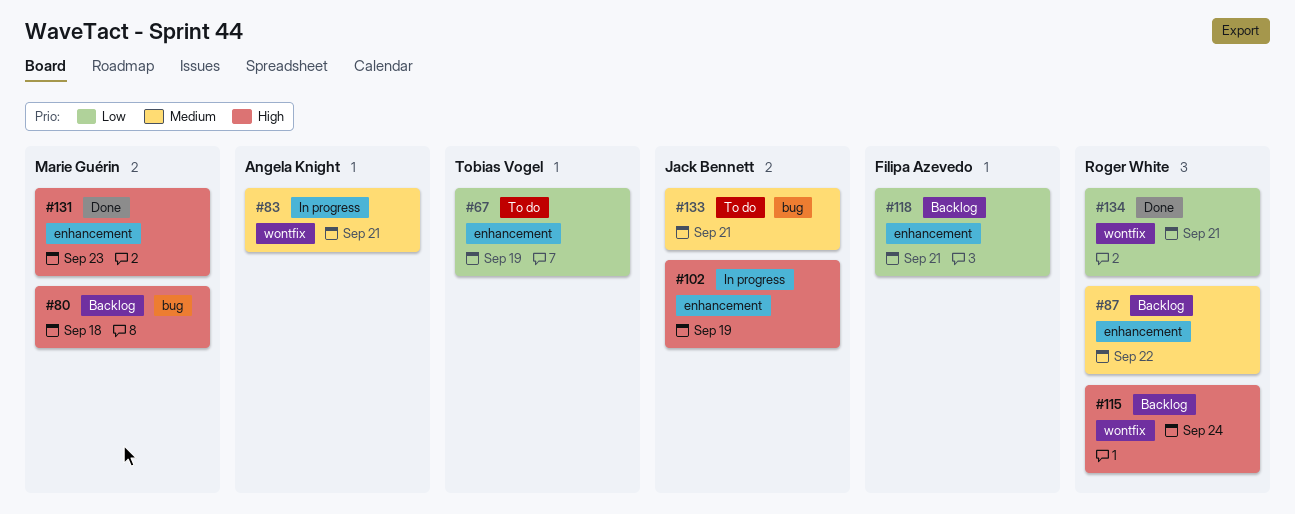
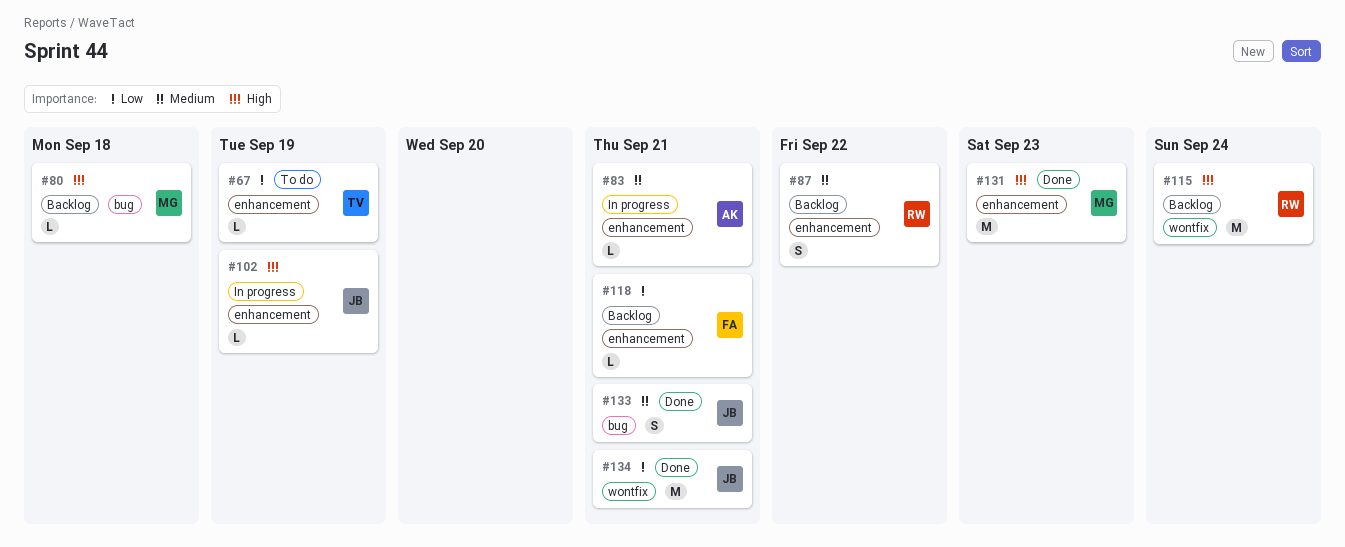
#83, label: wontfix -> enhancement
#133, status: To do -> Done
#134, owner: Roger White -> Jack Bennett

